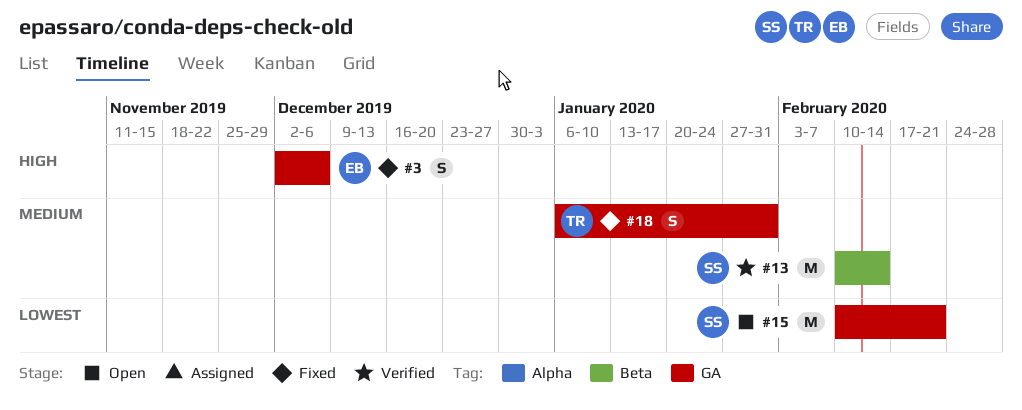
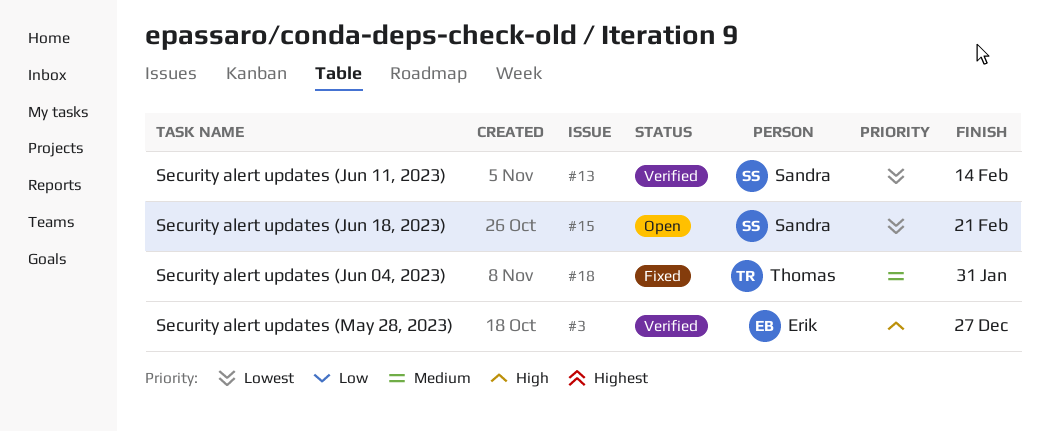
#3, status: Fixed -> Verified
#3, due: Dec 6 -> Dec 27
#13, priority: Medium -> Lowest

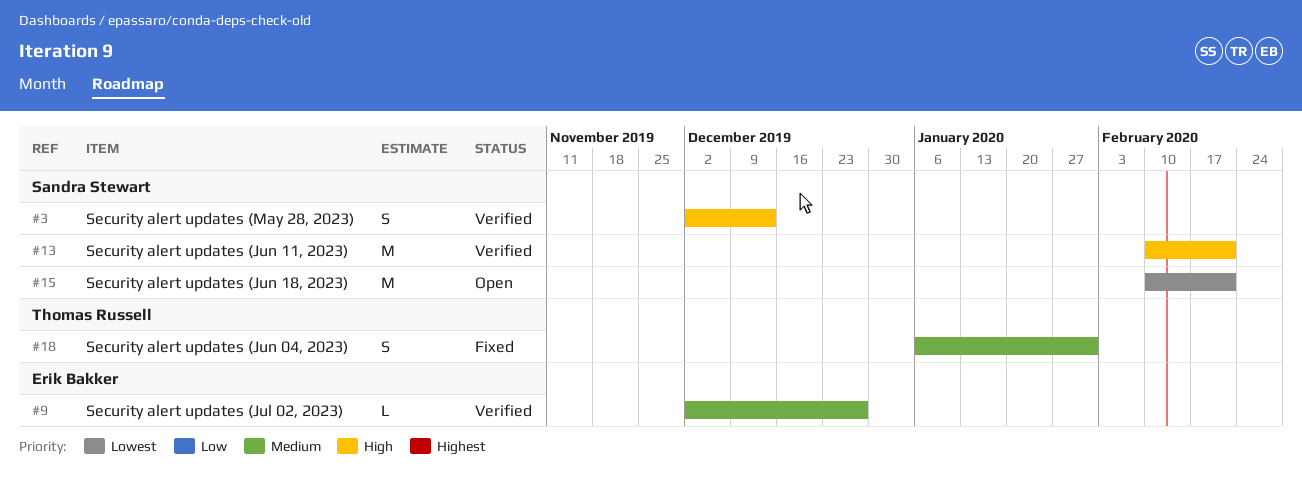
#3, owner: Erik Bakker -> Sandra Stewart
#3, due: Dec 27 -> Dec 13
#9: none -> present
#13, priority: Lowest -> High
#13, due: Feb 14 -> Feb 21

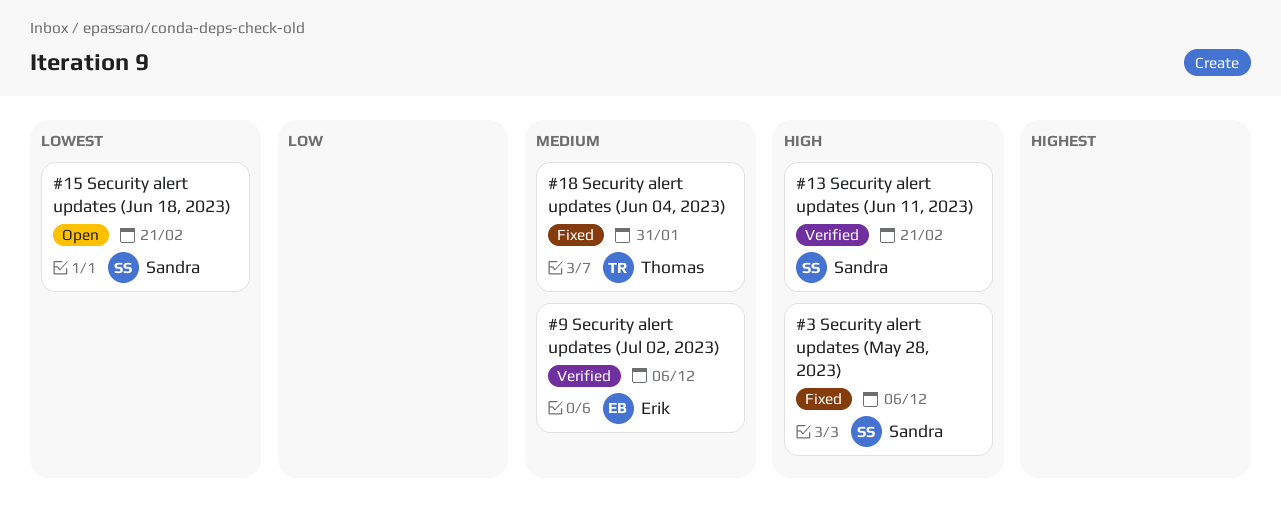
#3, status: Verified -> Fixed
#3, due: Dec 13 -> Dec 6
#9, due: Dec 27 -> Dec 6

